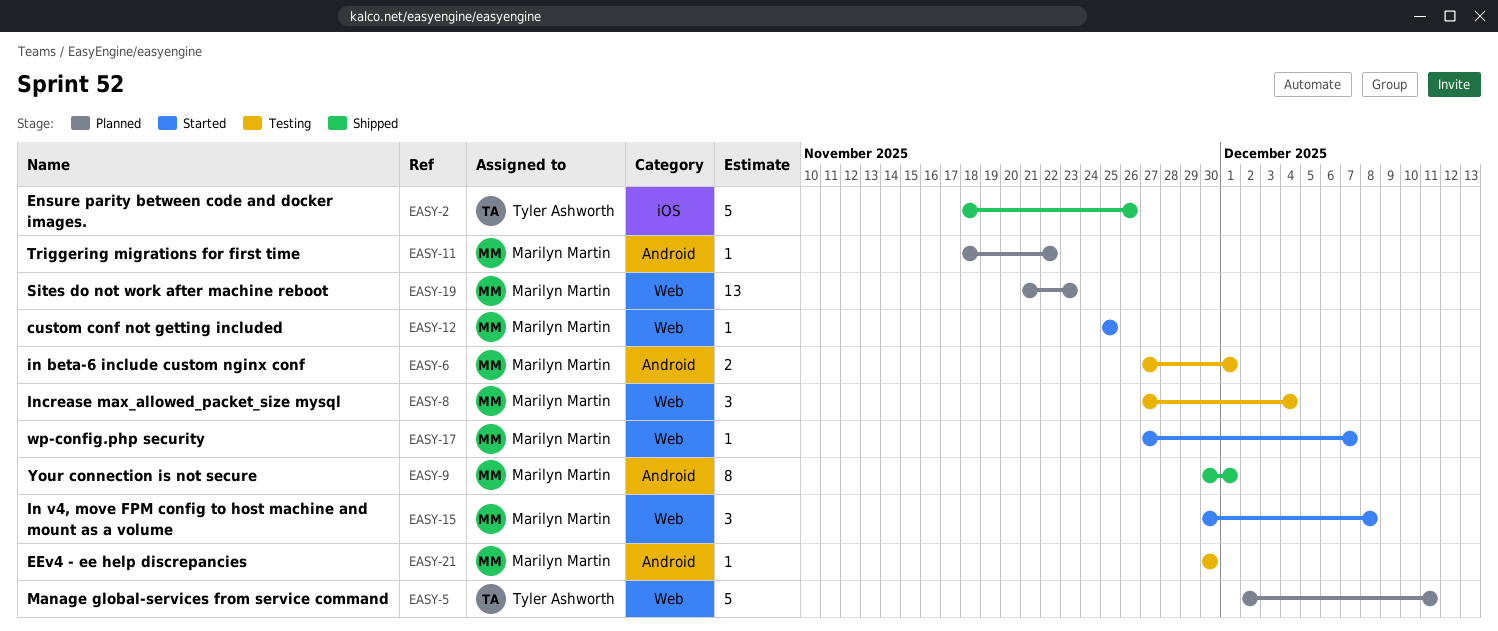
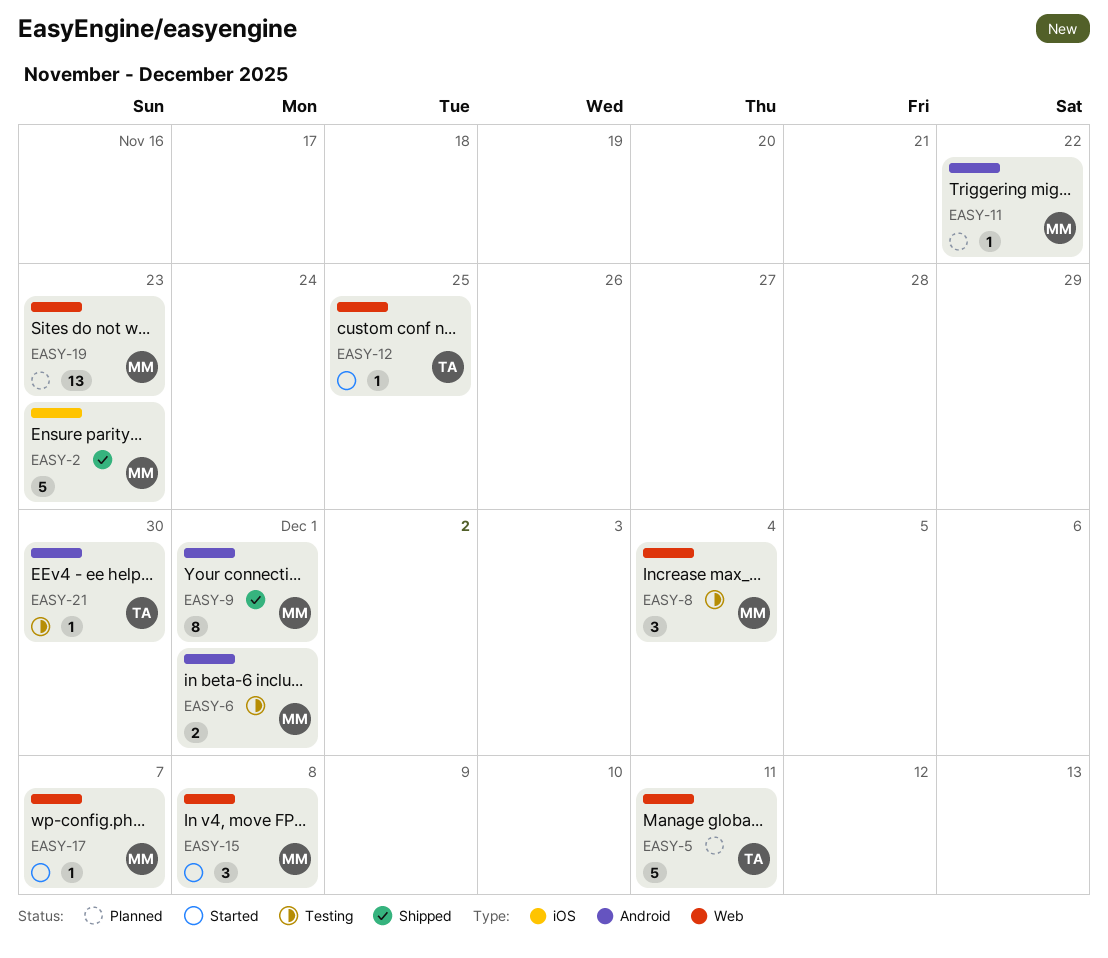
EASY-2, owner: Tyler Ashworth -> Marilyn Martin
EASY-2, due: Nov 26 -> Nov 23
EASY-12, owner: Marilyn Martin -> Tyler Ashworth
EASY-21, owner: Marilyn Martin -> Tyler Ashworth

